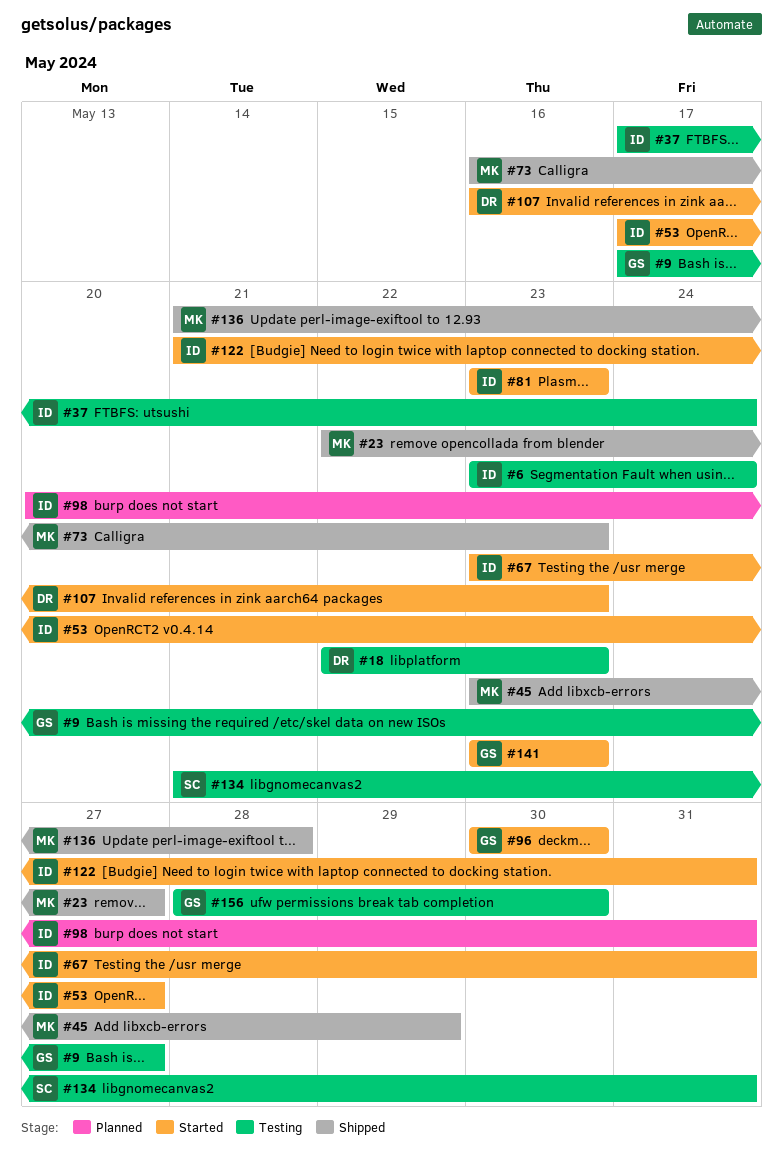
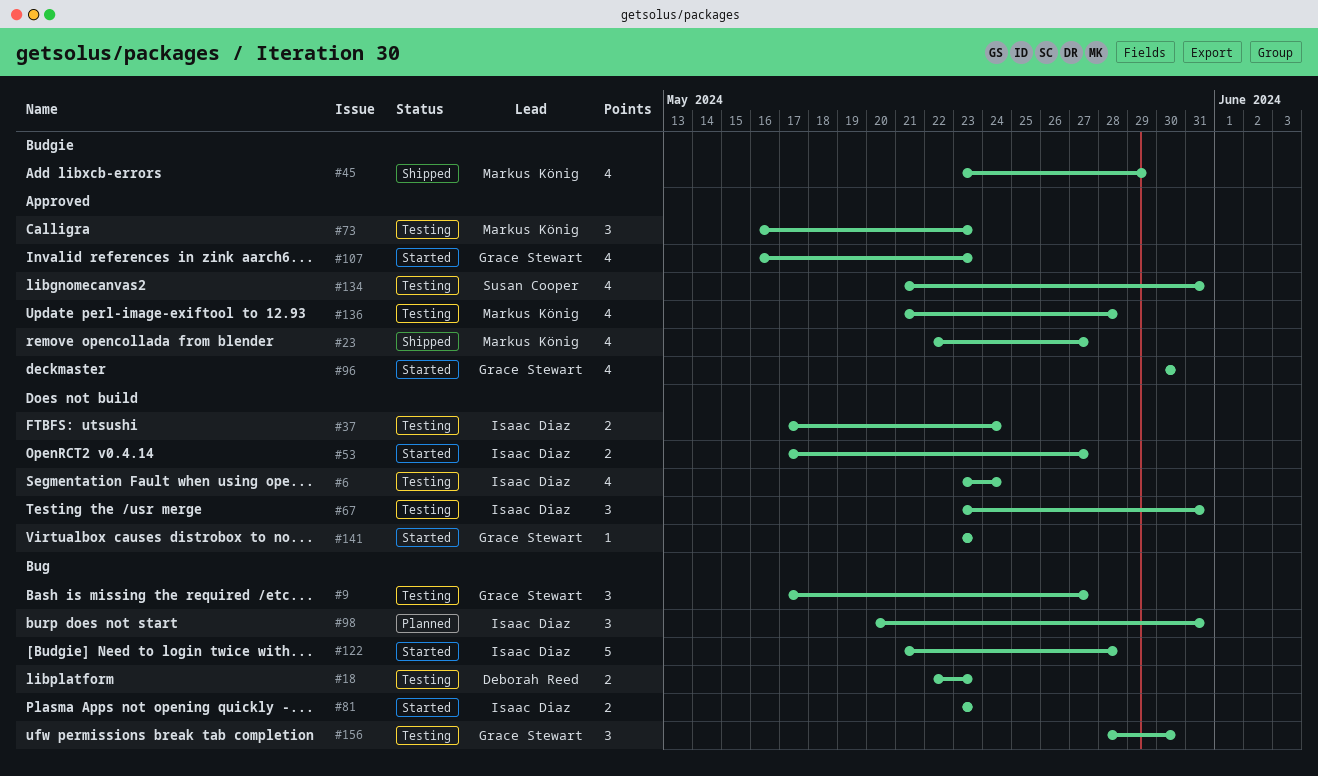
#67, status: Started -> Testing
#73, status: Shipped -> Testing
#107, owner: Deborah Reed -> Grace Stewart
#122, due: May 31 -> May 28
#136, status: Shipped -> Testing

